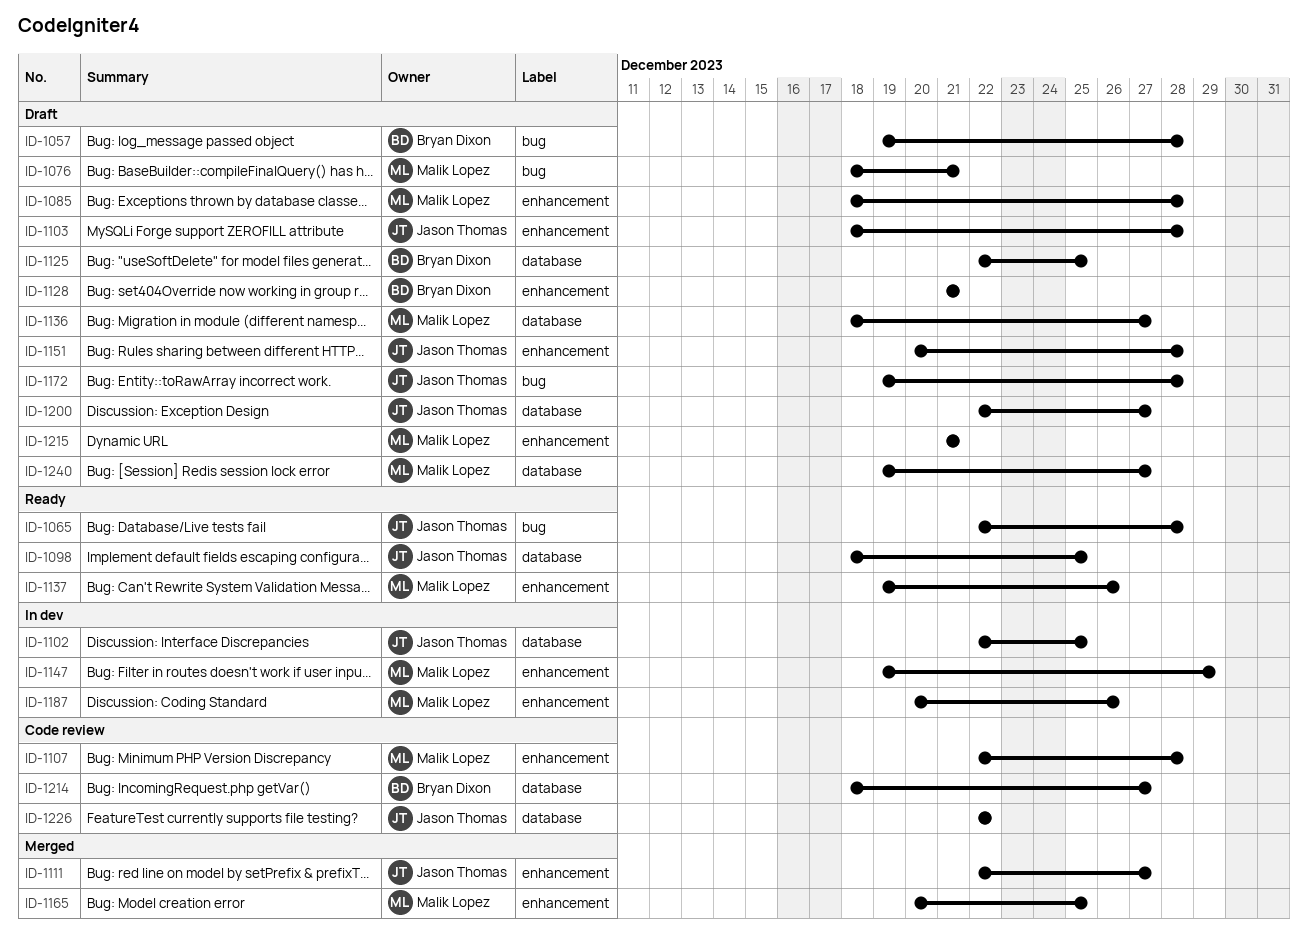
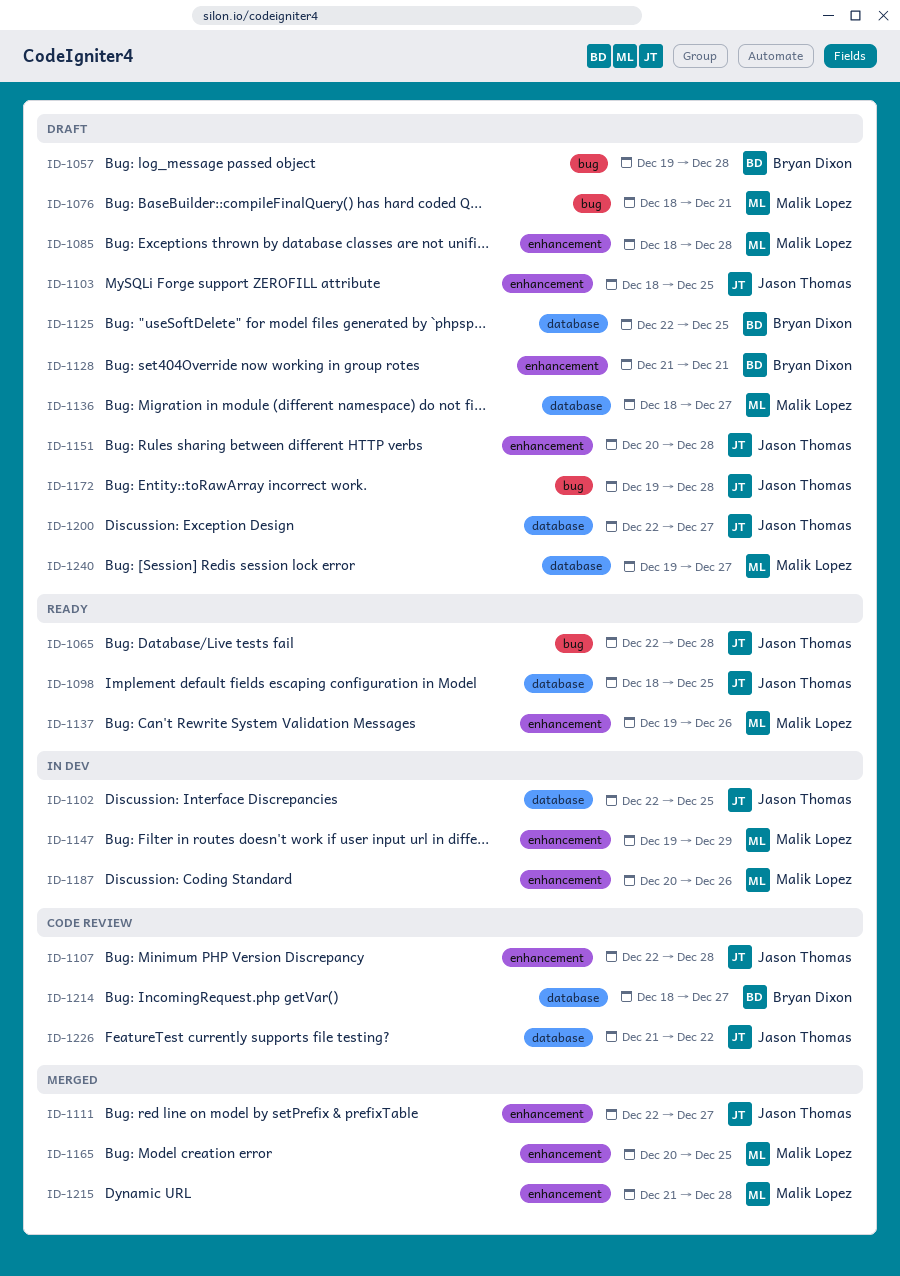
ID-1103, due: Dec 28 -> Dec 25
ID-1107, owner: Malik Lopez -> Jason Thomas
ID-1215, status: Draft -> Merged
ID-1215, due: Dec 21 -> Dec 28
ID-1226, start: Dec 22 -> Dec 21

